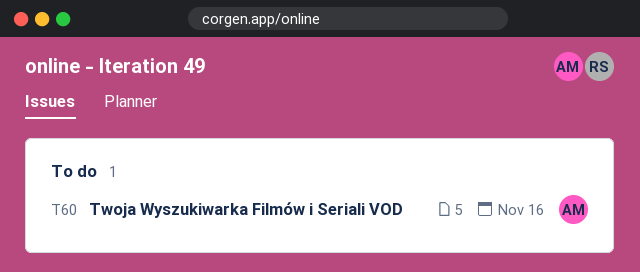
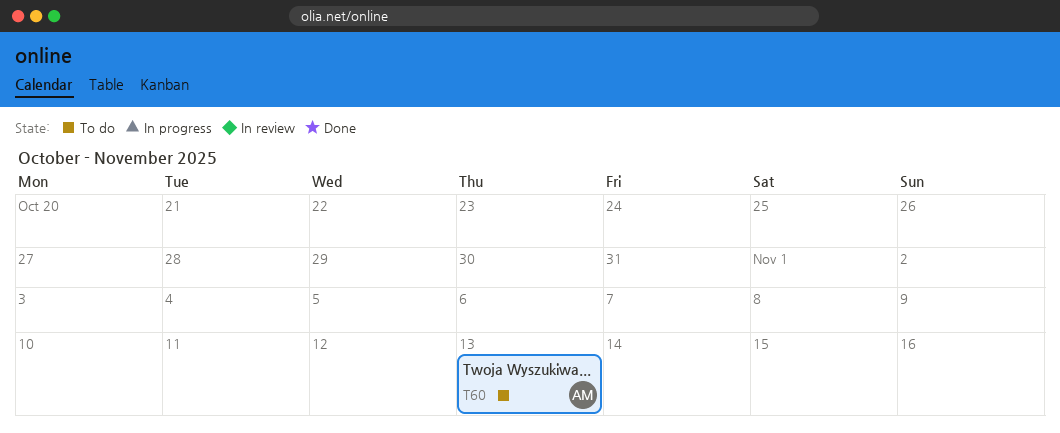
T60, due: Nov 16 -> Nov 13

